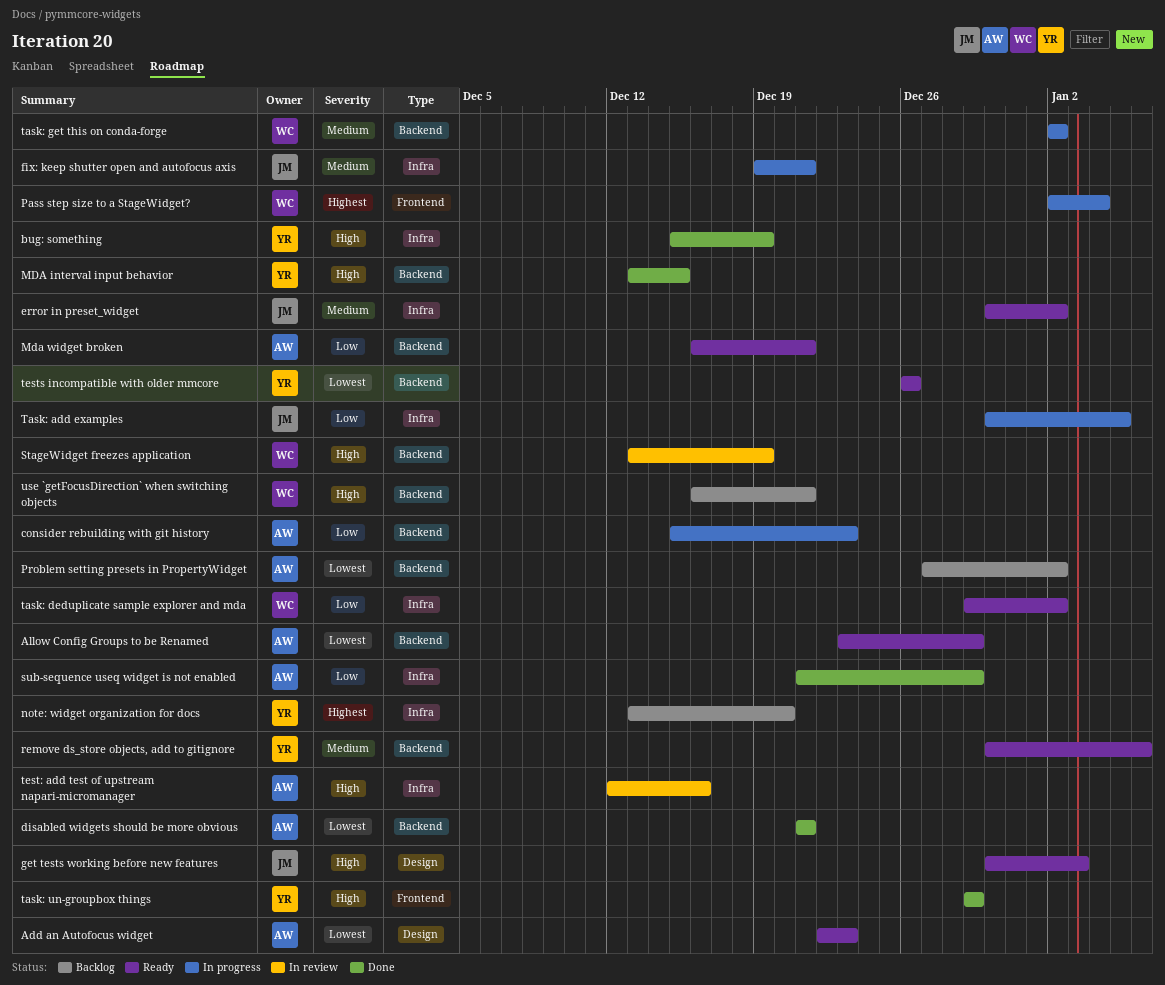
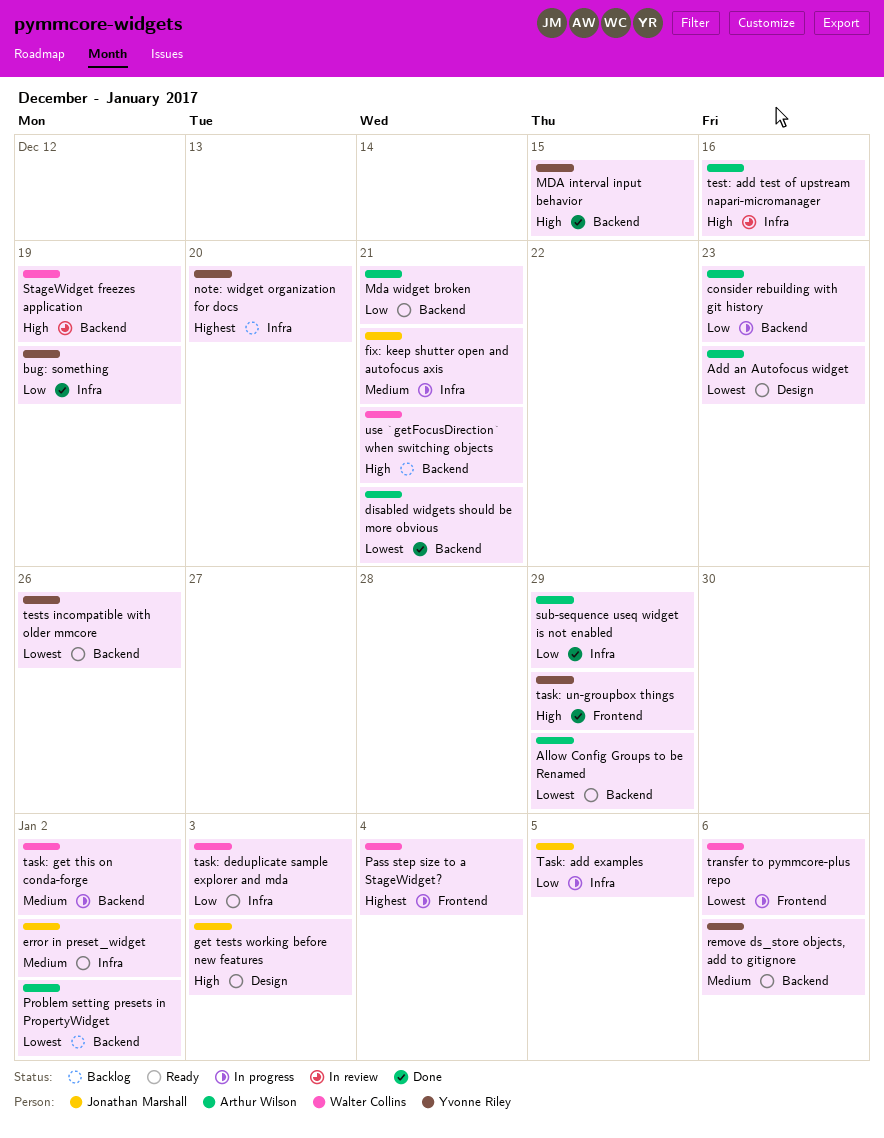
bug: something, priority: High -> Low
task: deduplicate sample explorer and mda, due: Jan 2 -> Jan 3
transfer to pymmcore-plus repo: none -> present

